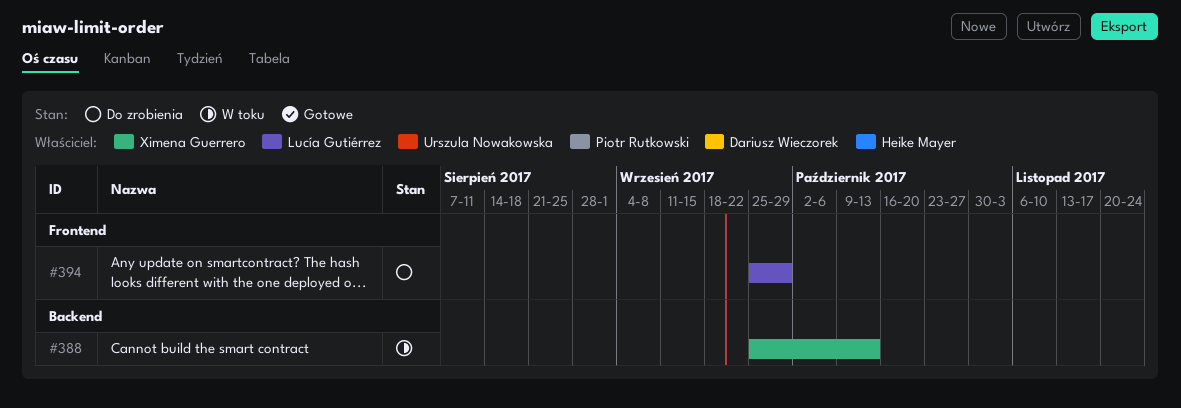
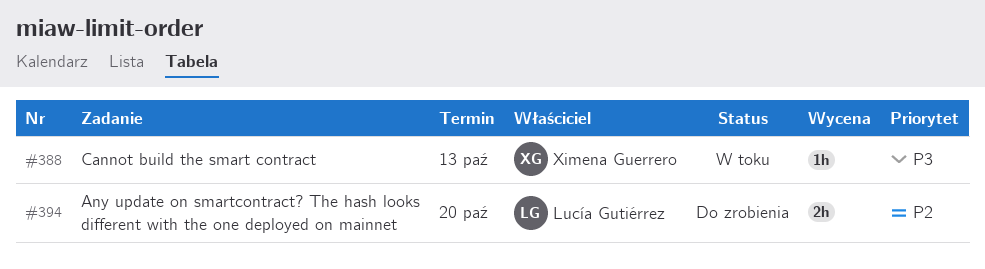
#394, due: Sep 29 -> Oct 20

